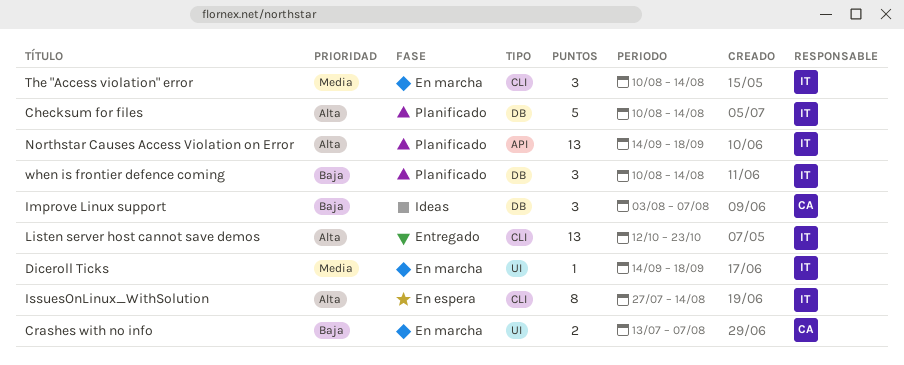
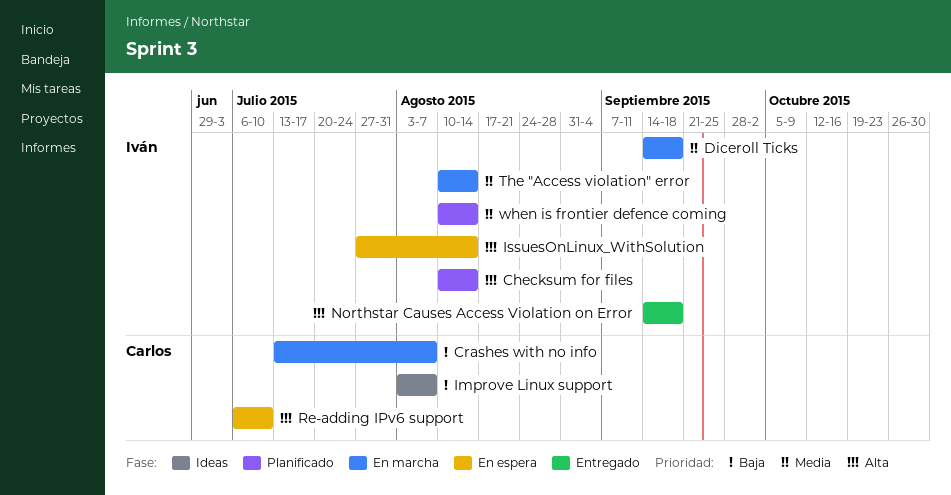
Listen server host cannot save demos: present -> none
Northstar Causes Access Violation on Error, status: Planificado -> Entregado
Re-adding IPv6 support: none -> present
when is frontier defence coming, priority: Baja -> Media

